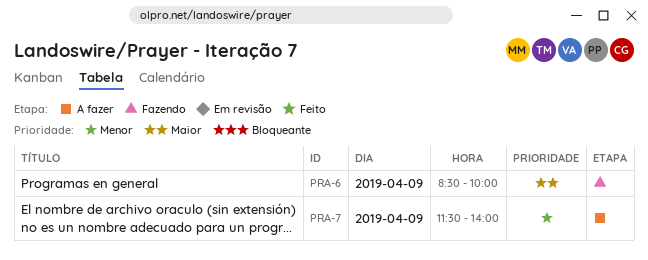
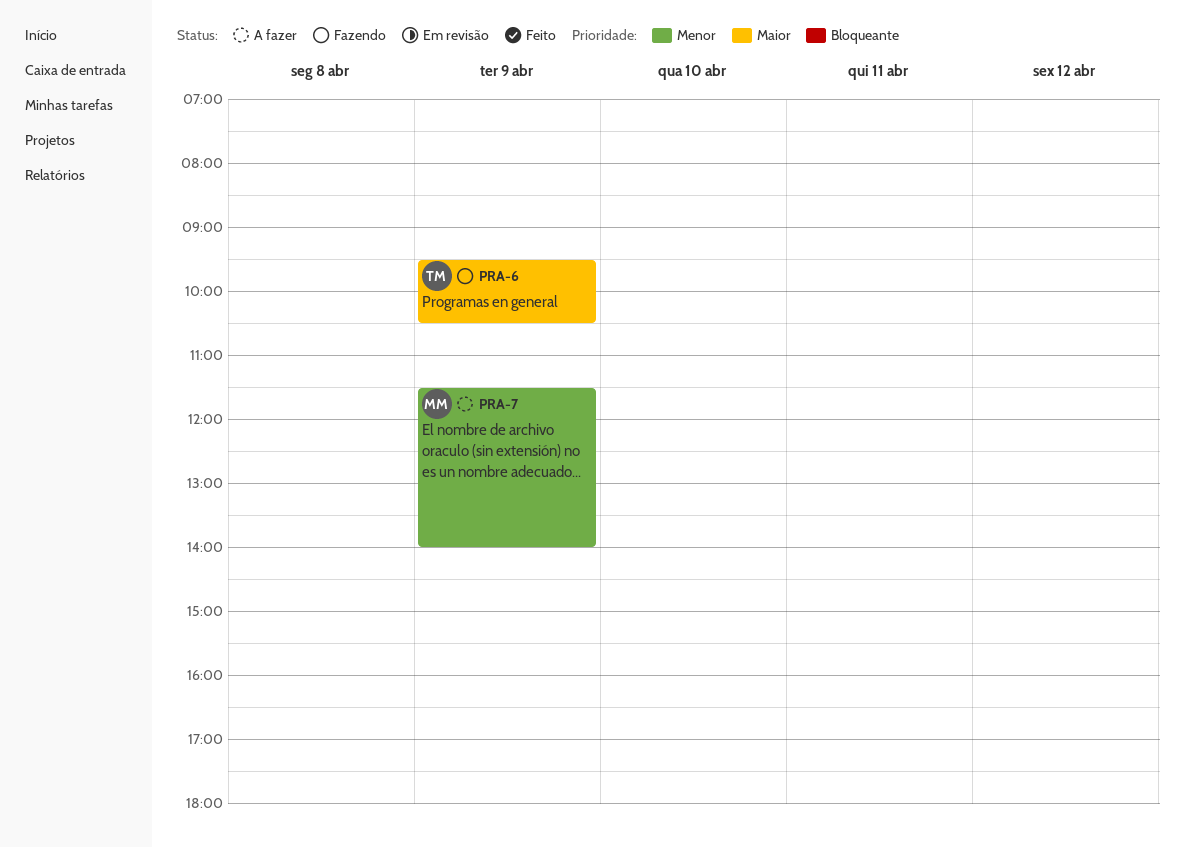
PRA-6, begins: 08:30 -> 09:30
PRA-6, ends: 10:00 -> 10:30

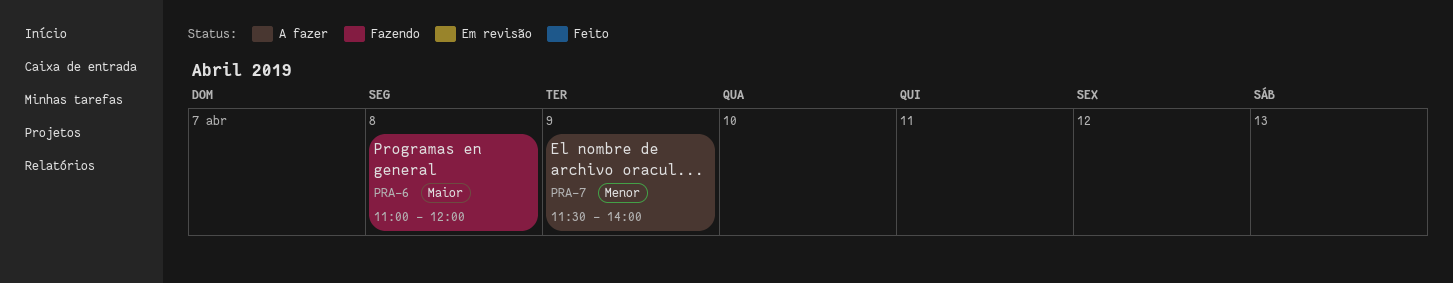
PRA-6, day: Apr 9 -> Apr 8
PRA-6, begins: 09:30 -> 11:00
PRA-6, ends: 10:30 -> 12:00

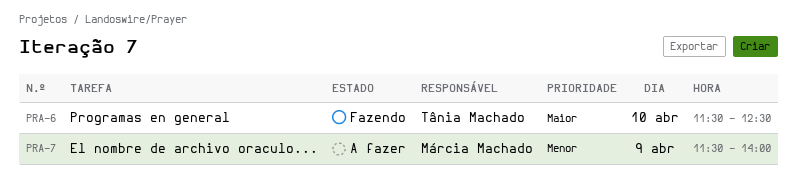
PRA-6, day: Apr 8 -> Apr 10
PRA-6, begins: 11:00 -> 11:30
PRA-6, ends: 12:00 -> 12:30

